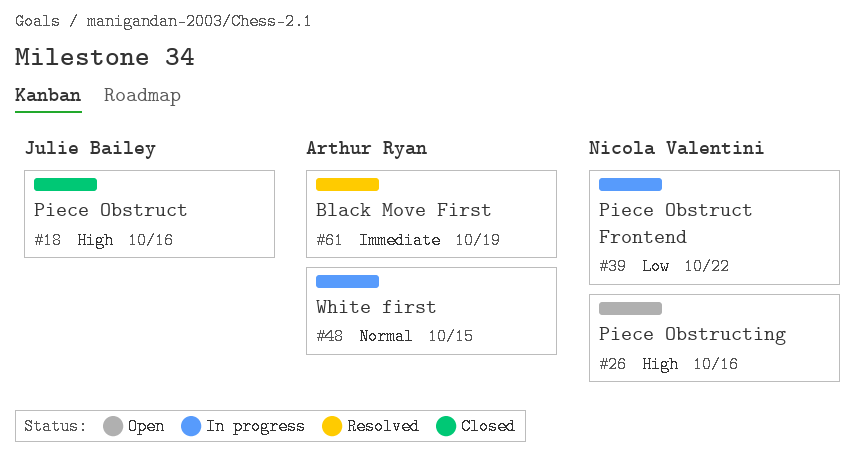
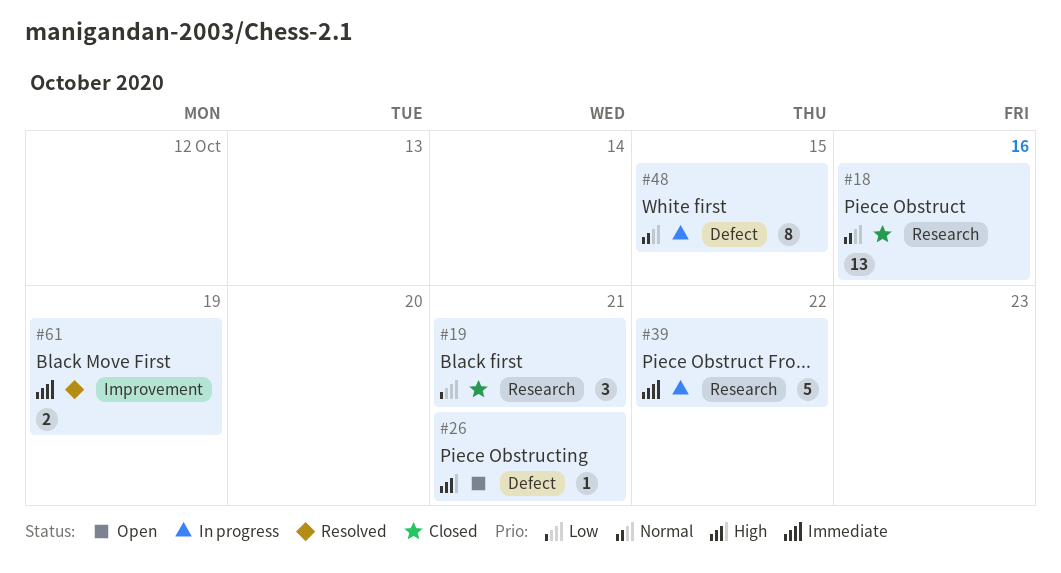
#18, priority: High -> Normal
#19: none -> present
#26, due: Oct 16 -> Oct 21
#39, priority: Low -> Immediate

